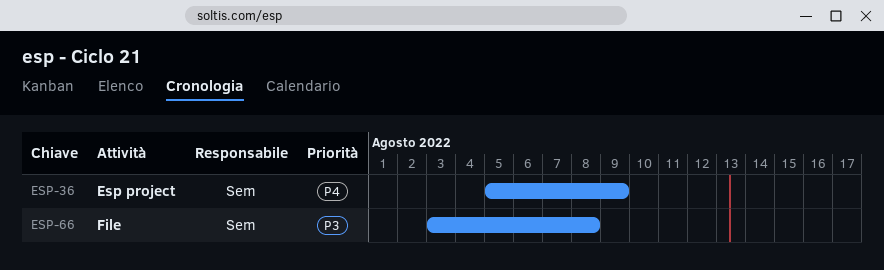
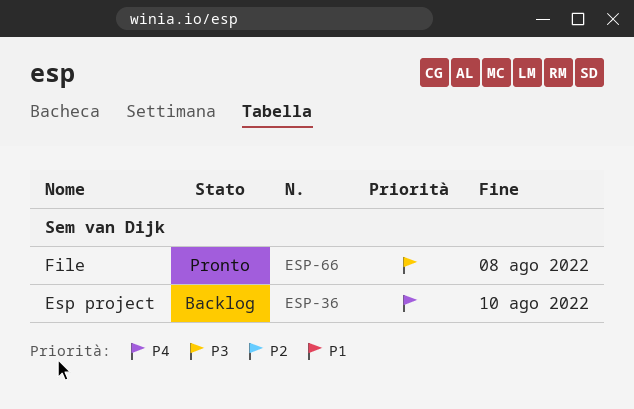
ESP-36, due: Aug 9 -> Aug 10

